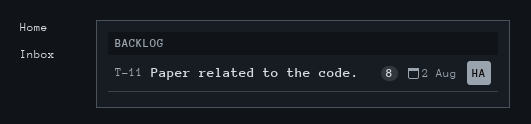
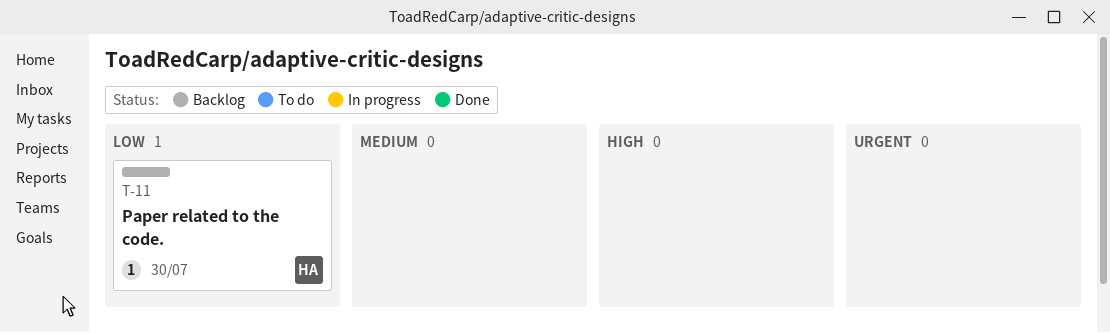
T-11, estimate: 8 -> 1
T-11, due: Aug 2 -> Jul 30

